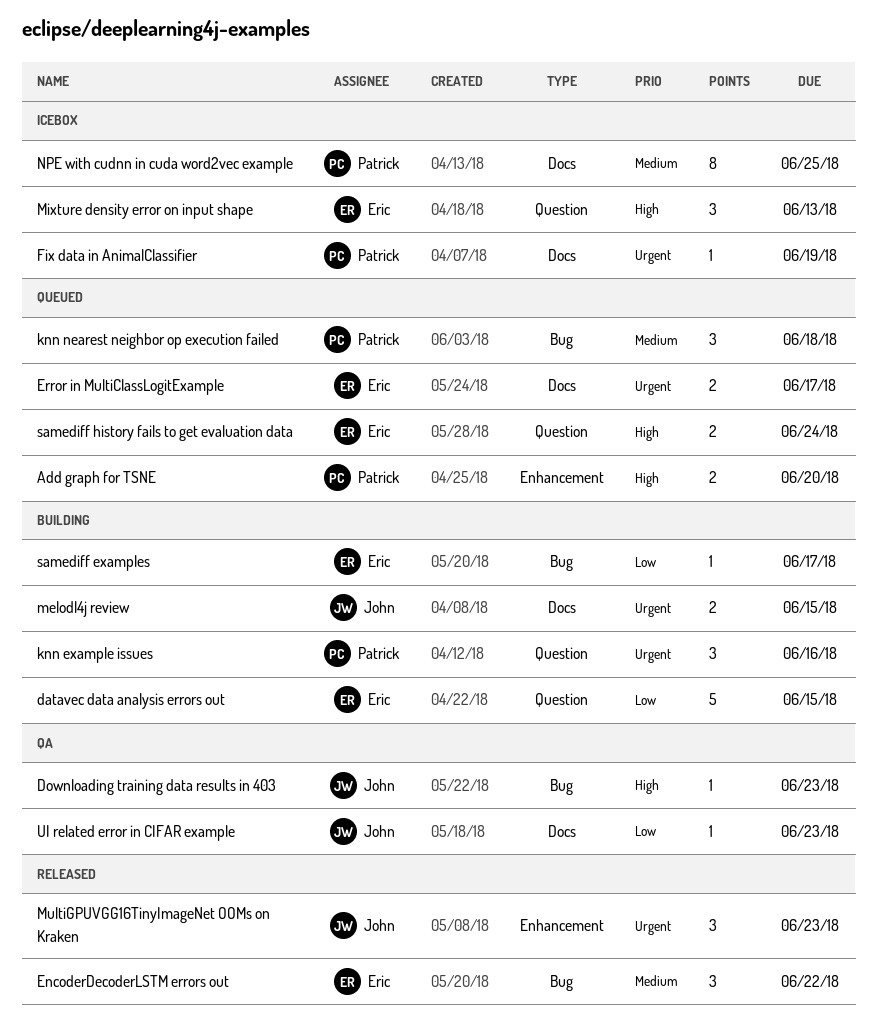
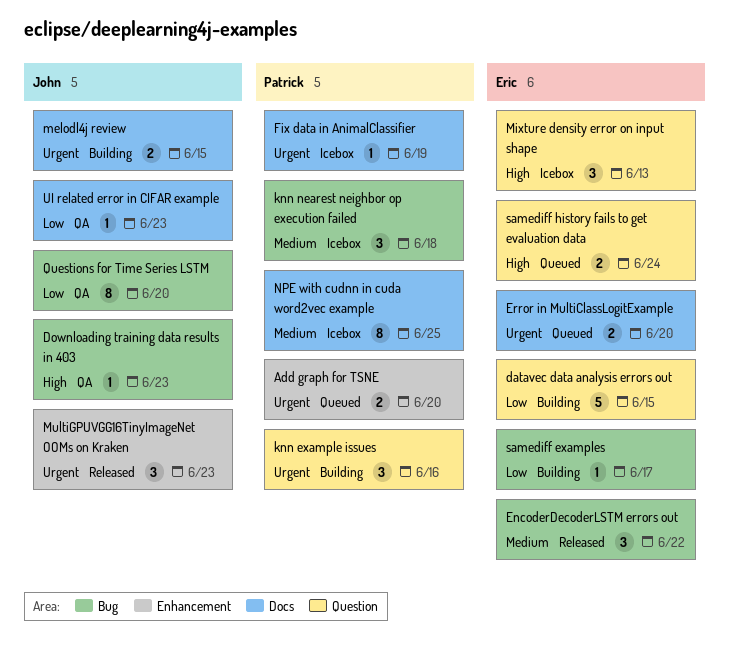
Add graph for TSNE, priority: High -> Urgent
Error in MultiClassLogitExample, due: Jun 17 -> Jun 20
knn nearest neighbor op execution failed, status: Queued -> Icebox
Questions for Time Series LSTM: none -> present

